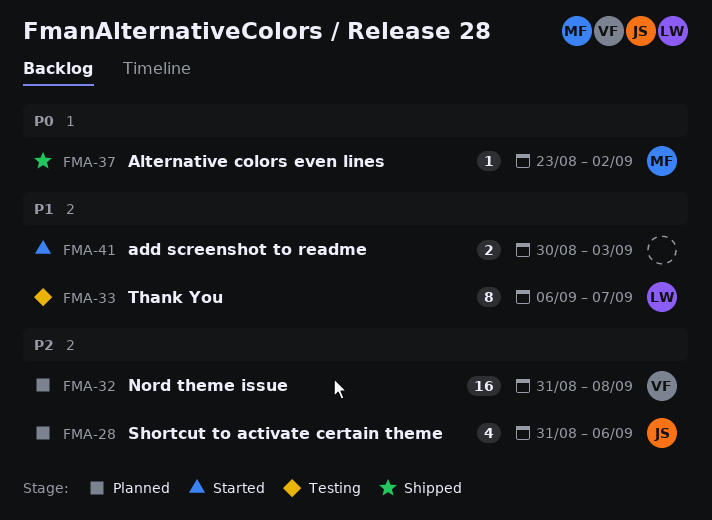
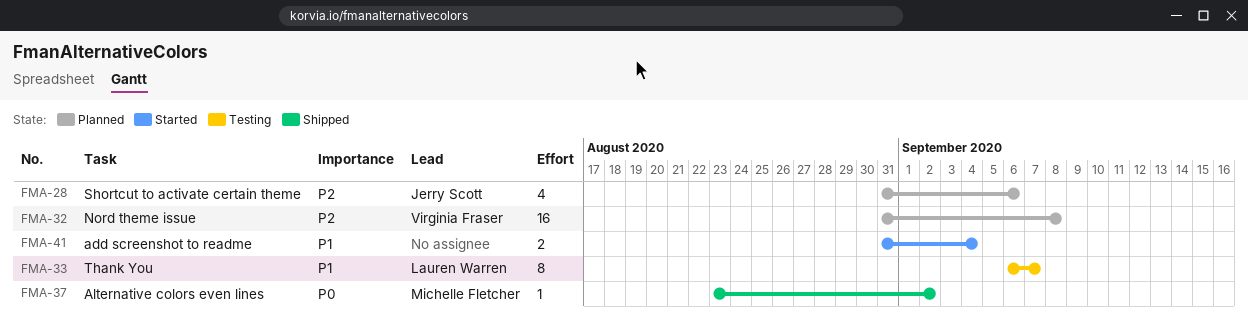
FMA-41, start: Aug 30 -> Aug 31
FMA-41, due: Sep 3 -> Sep 4

